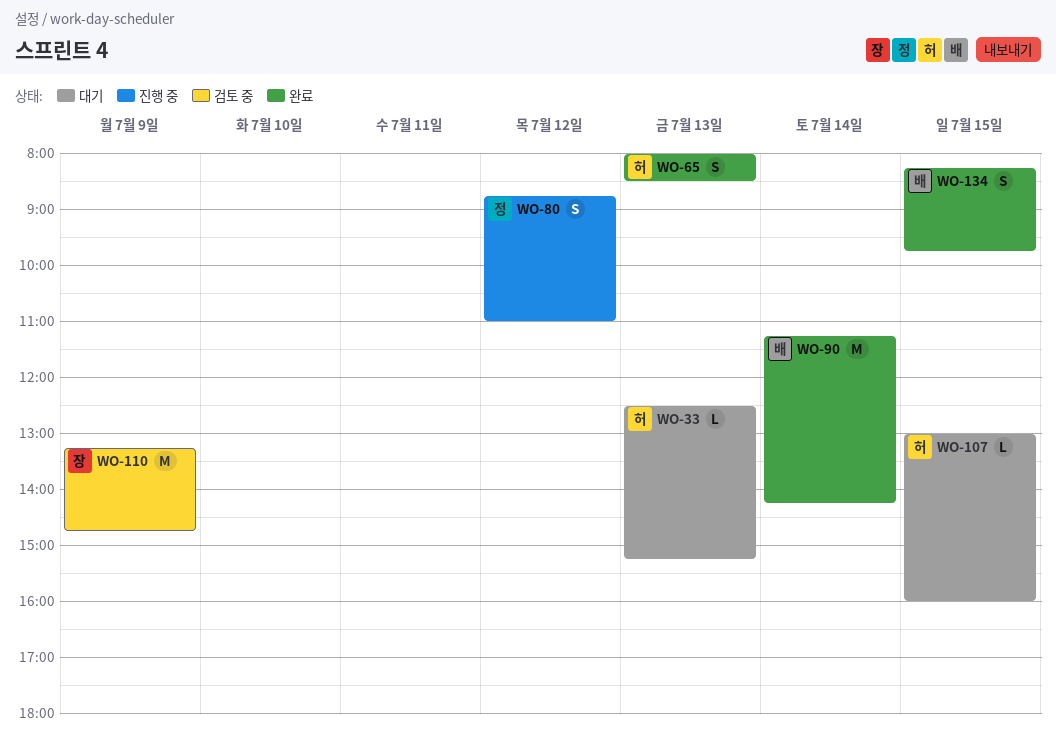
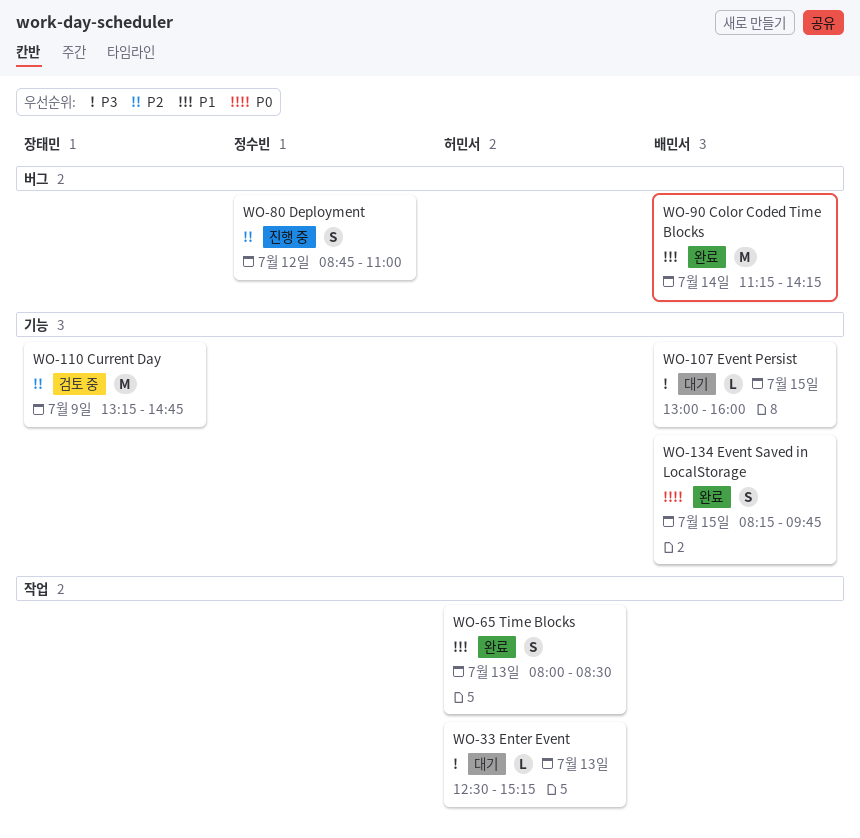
WO-107, owner: 허민서 -> 배민서

